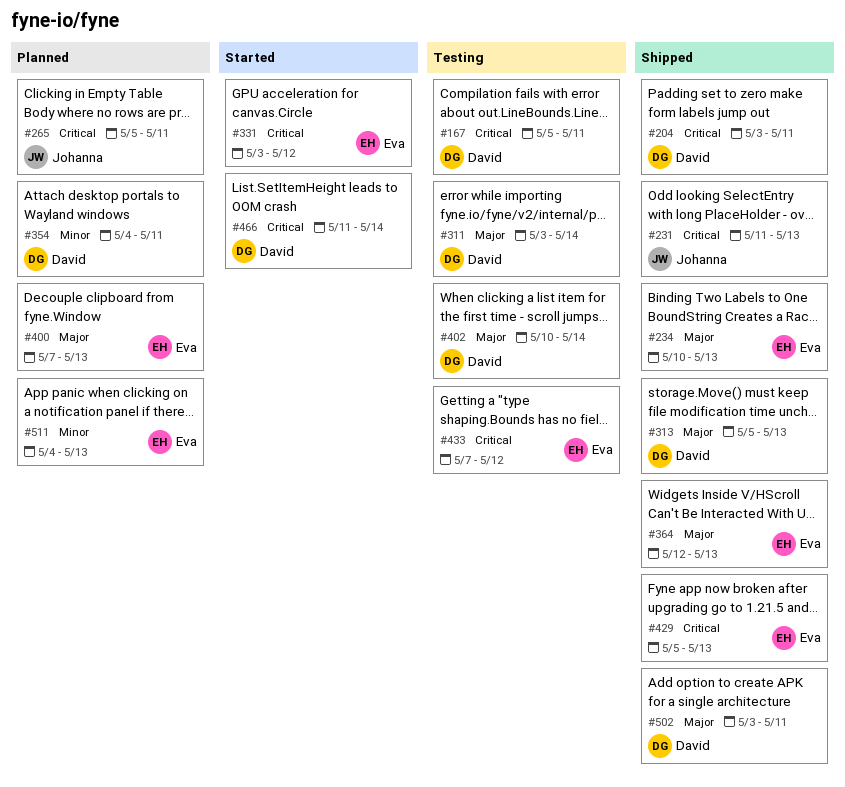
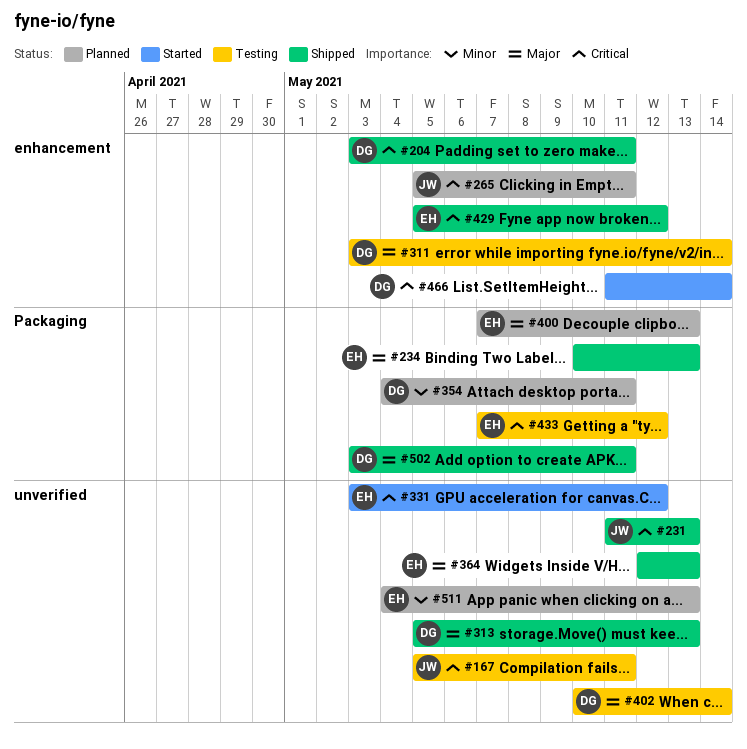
#167, owner: David -> Johanna
#429, due: May 13 -> May 12

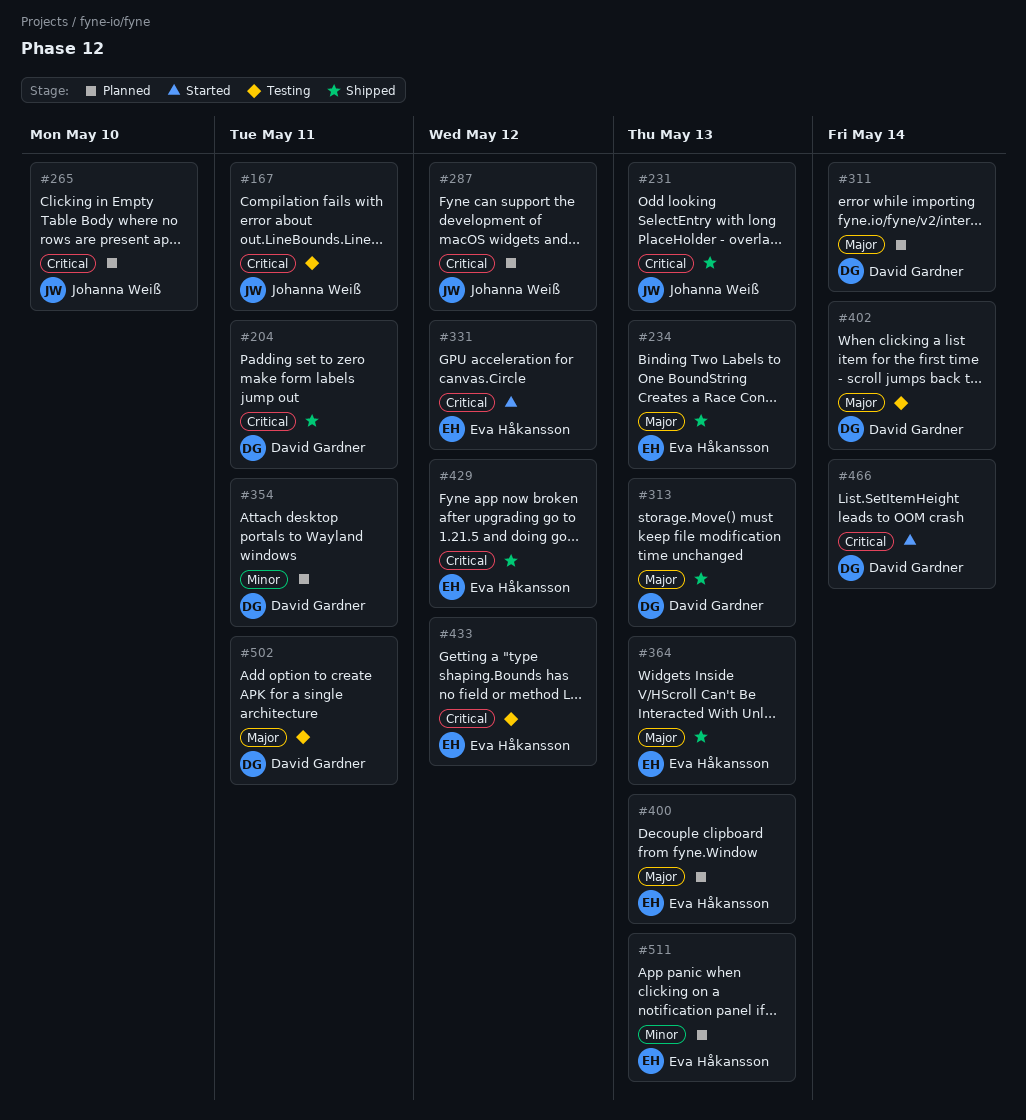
#265, due: May 11 -> May 10
#287: none -> present
#311, status: Testing -> Planned
#502, status: Shipped -> Testing

